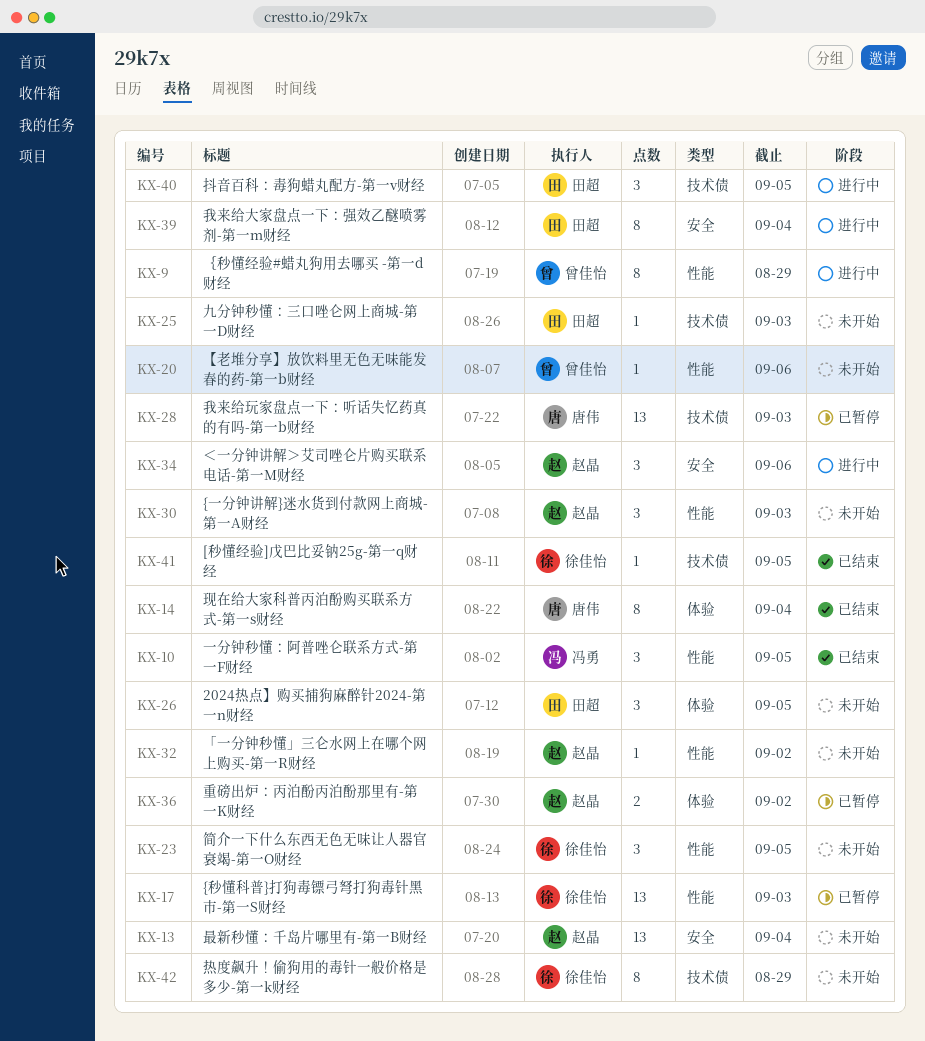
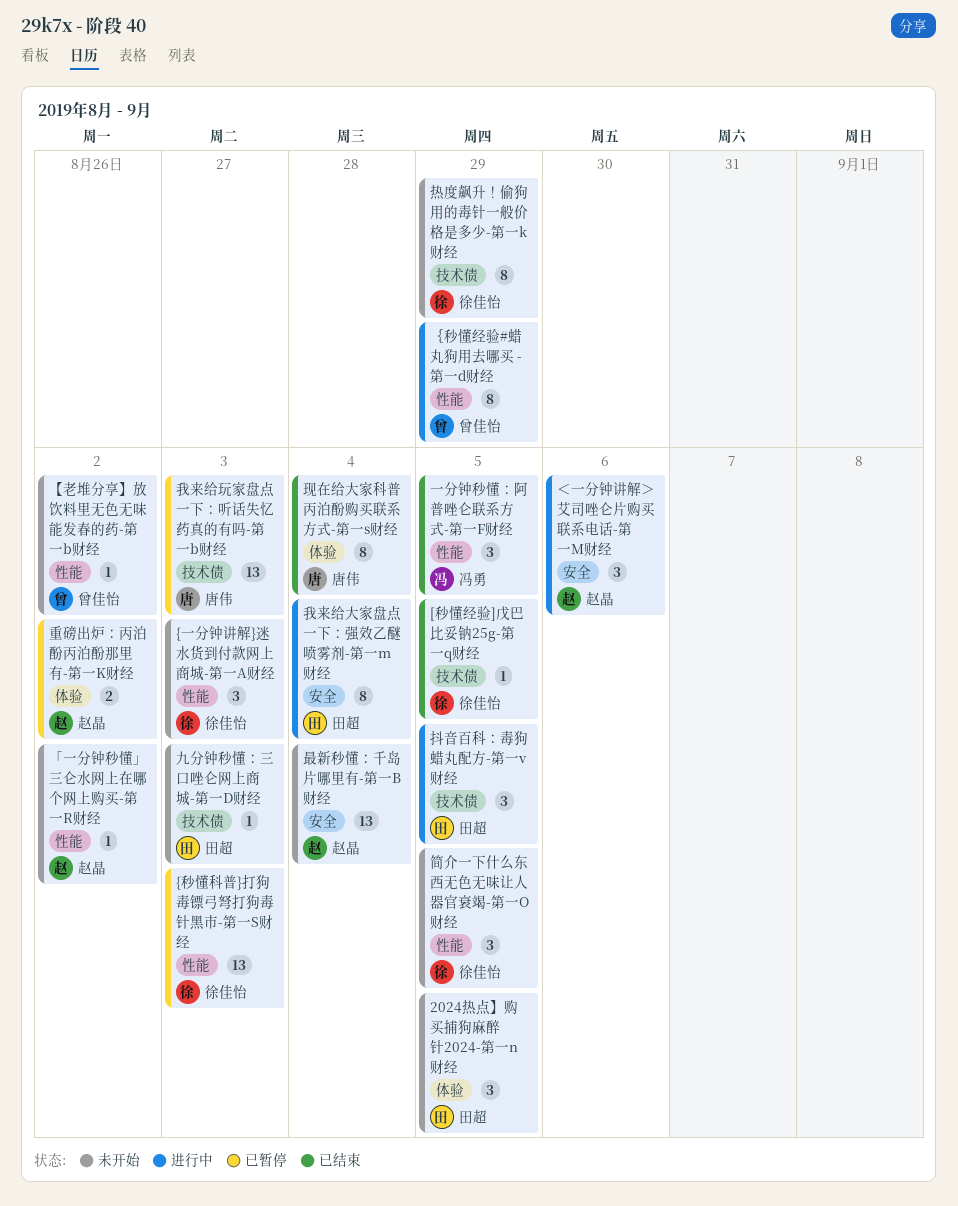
{一分钟讲解}迷水货到付款网上商城-第一A财经, owner: 赵晶 -> 徐佳怡
【老堆分享】放饮料里无色无味能发春的药-第一b财经, due: Sep 6 -> Sep 2

